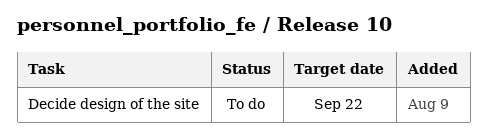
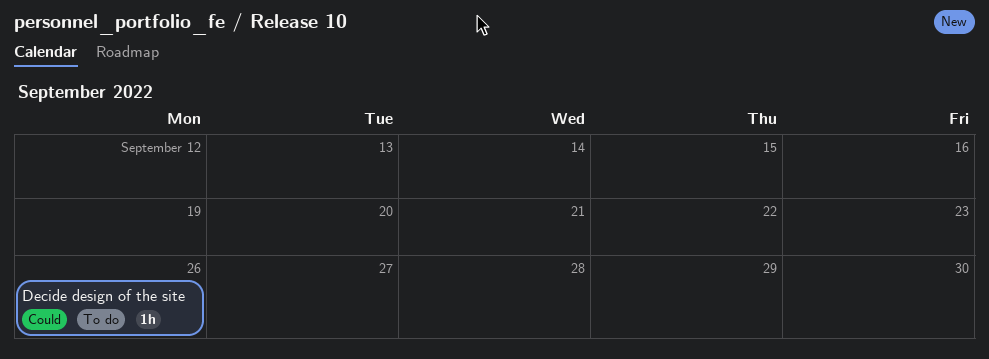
Decide design of the site, due: Sep 22 -> Sep 26

